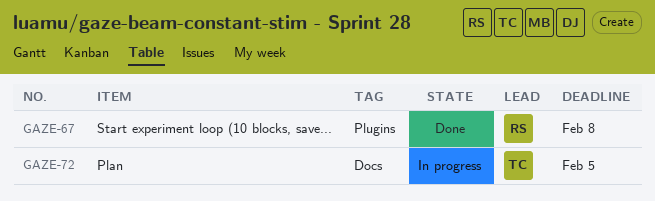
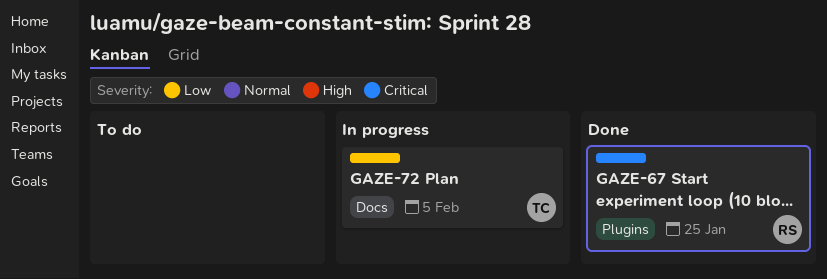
GAZE-67, due: Feb 8 -> Jan 25

